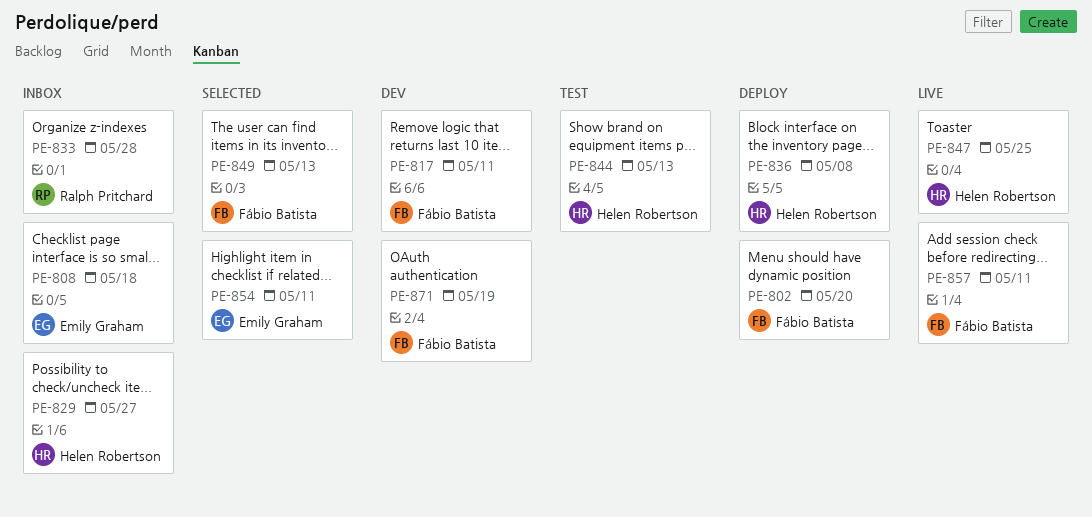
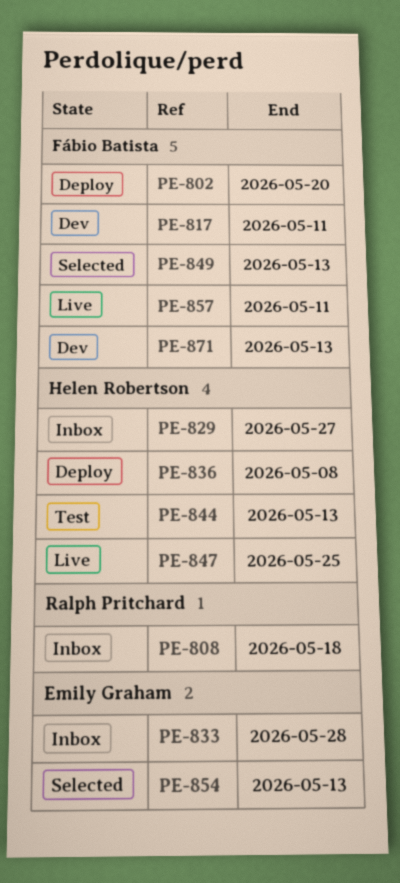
PE-808, owner: Emily Graham -> Ralph Pritchard
PE-833, owner: Ralph Pritchard -> Emily Graham
PE-854, due: May 11 -> May 13
PE-871, due: May 19 -> May 13

